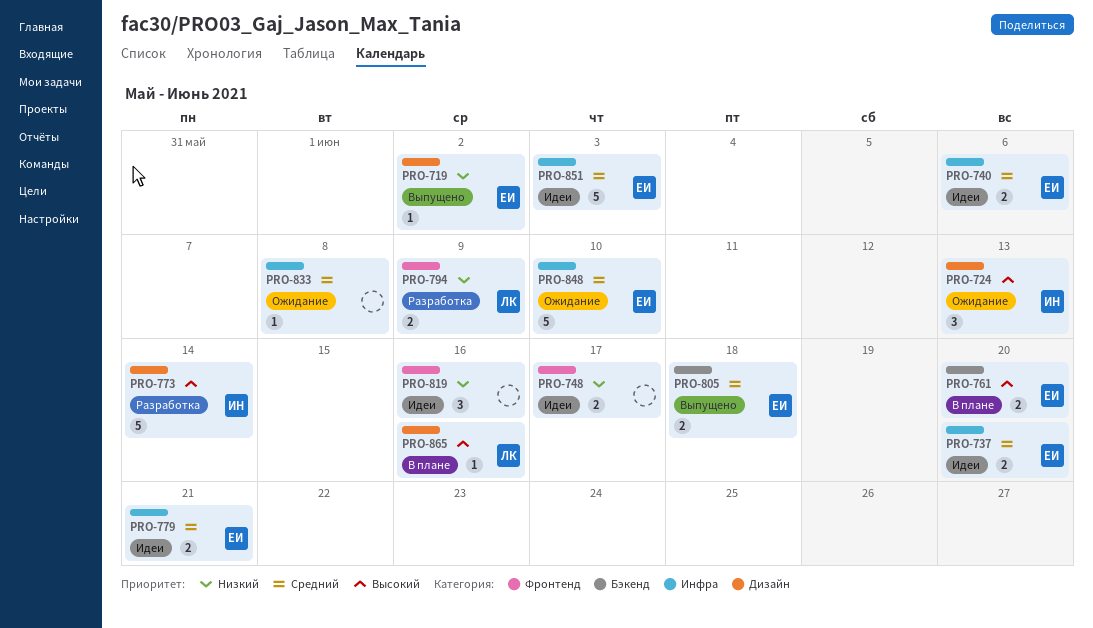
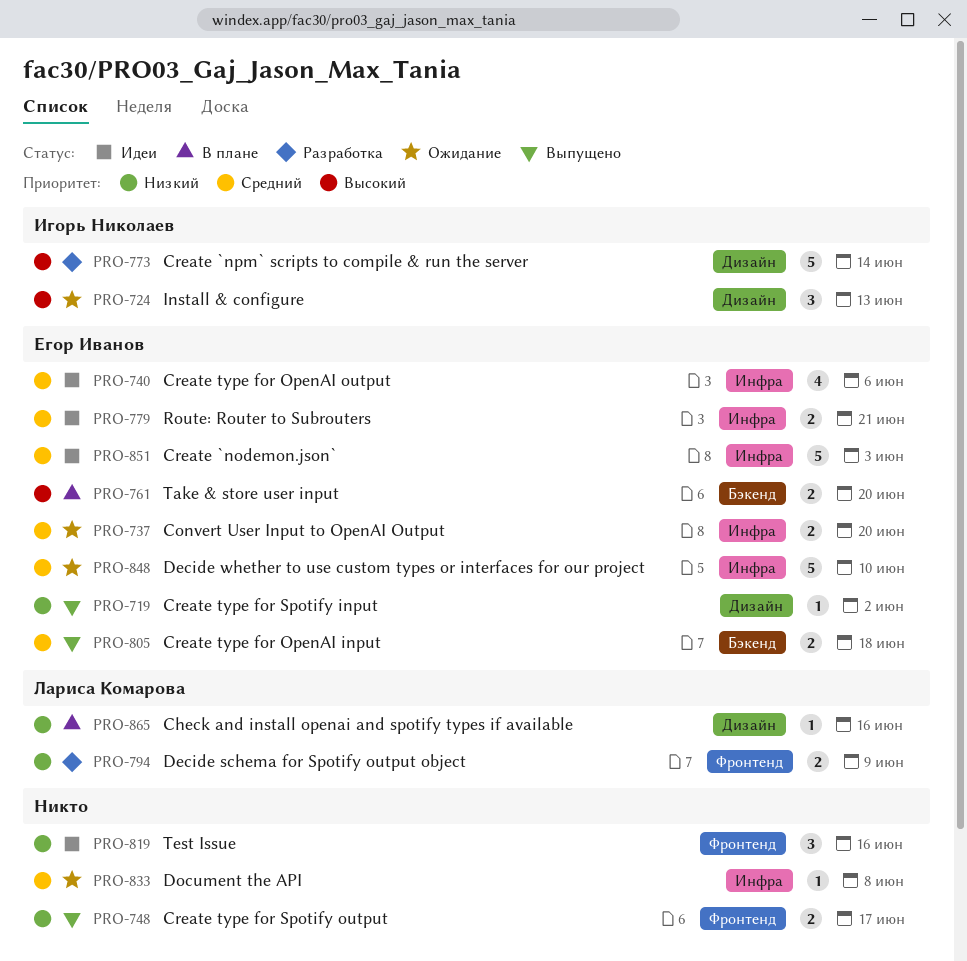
PRO-737, status: Идеи -> Ожидание
PRO-740, estimate: 2 -> 4
PRO-748, status: Идеи -> Выпущено
PRO-865, priority: Высокий -> Низкий

